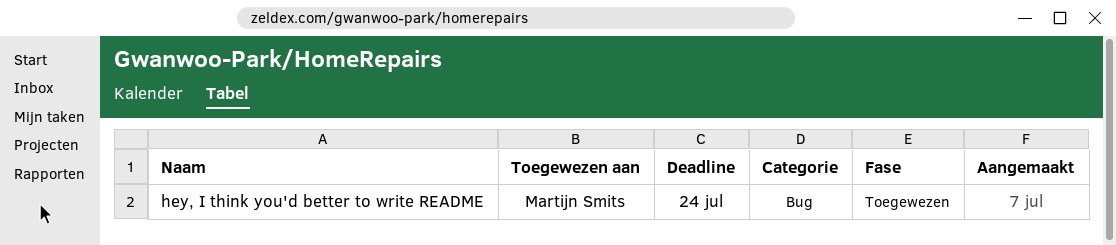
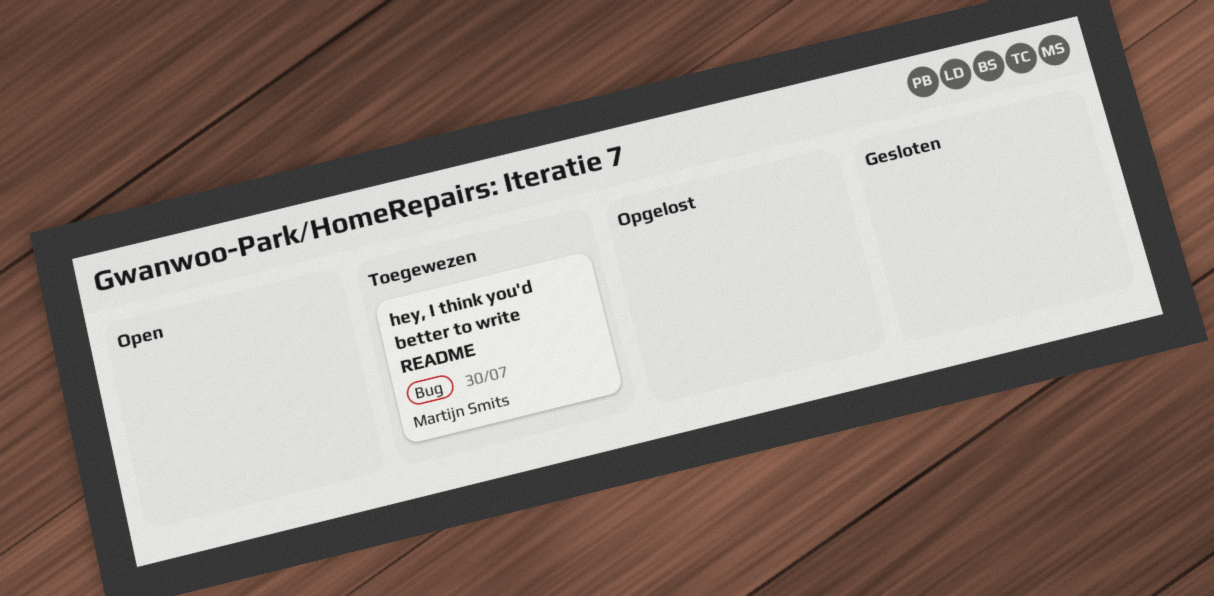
hey, I think you'd better to write README, due: Jul 24 -> Jul 30

